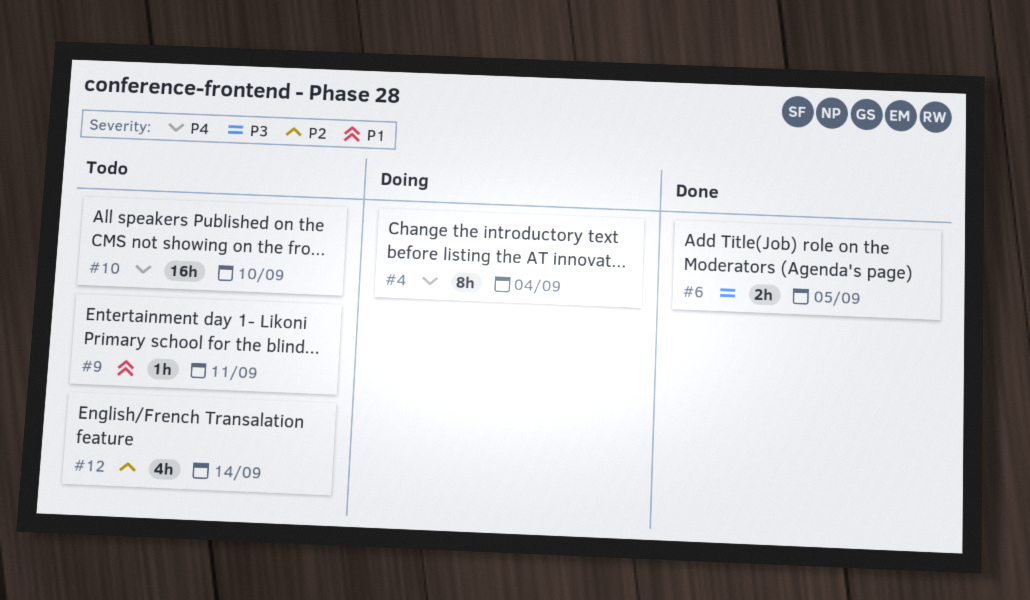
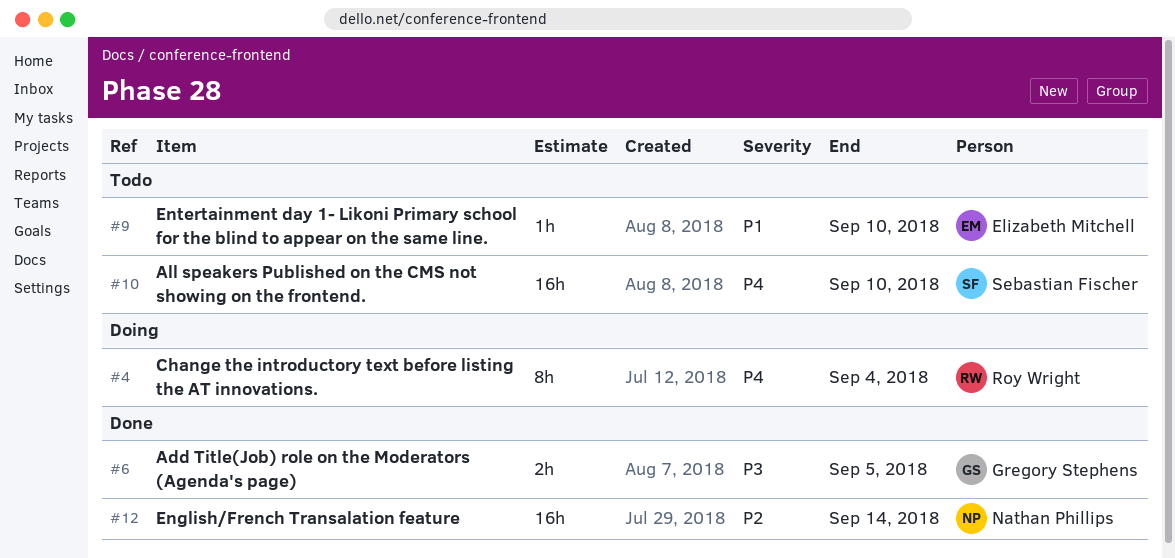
#9, due: Sep 11 -> Sep 10
#12, status: Todo -> Done
#12, estimate: 4h -> 16h

